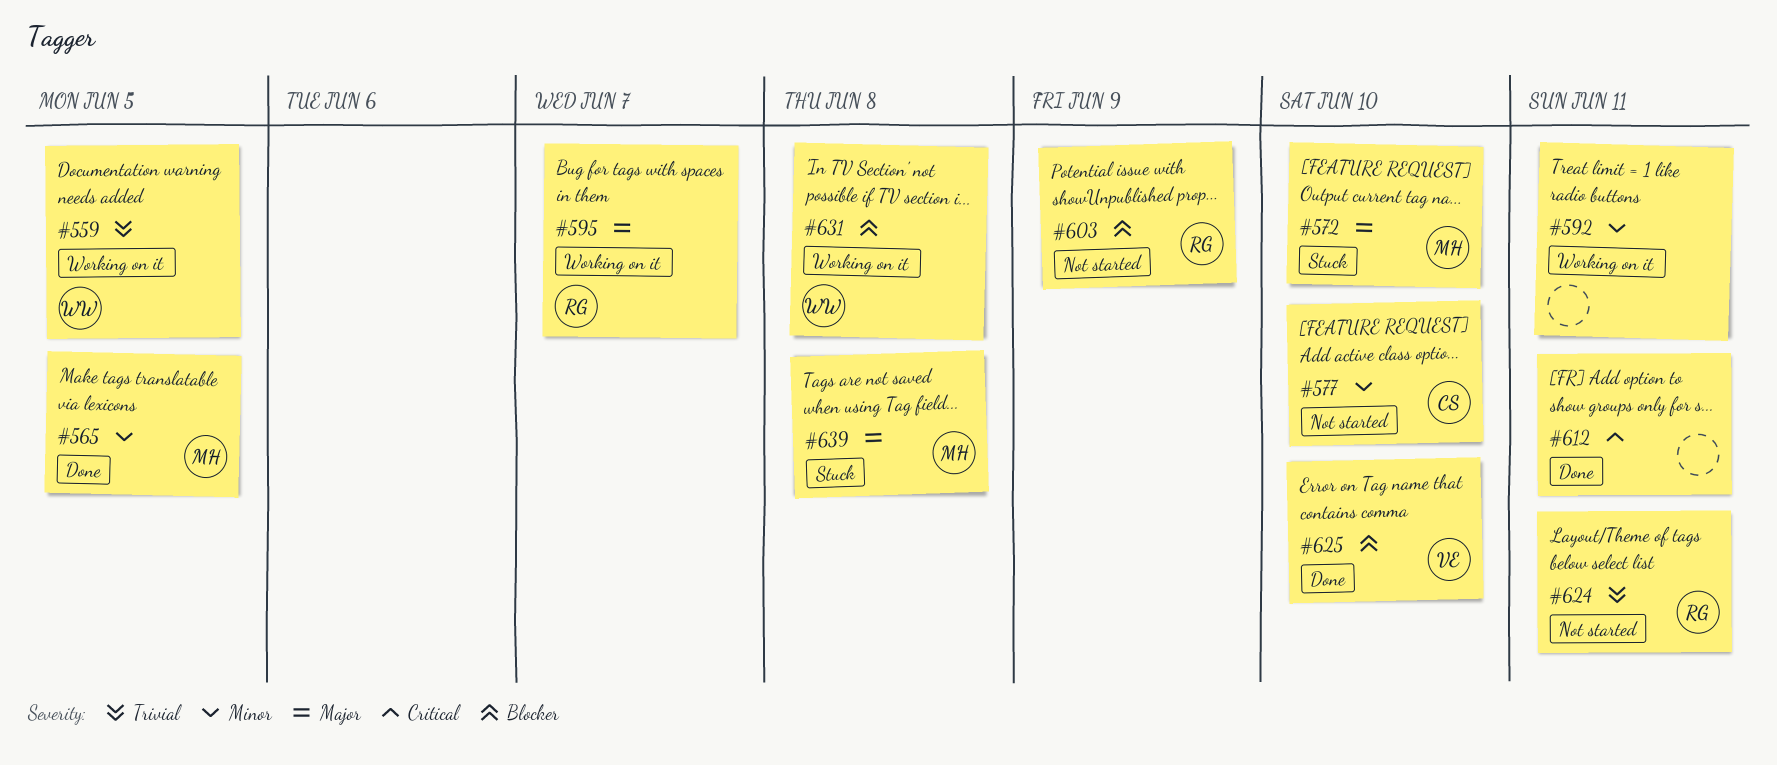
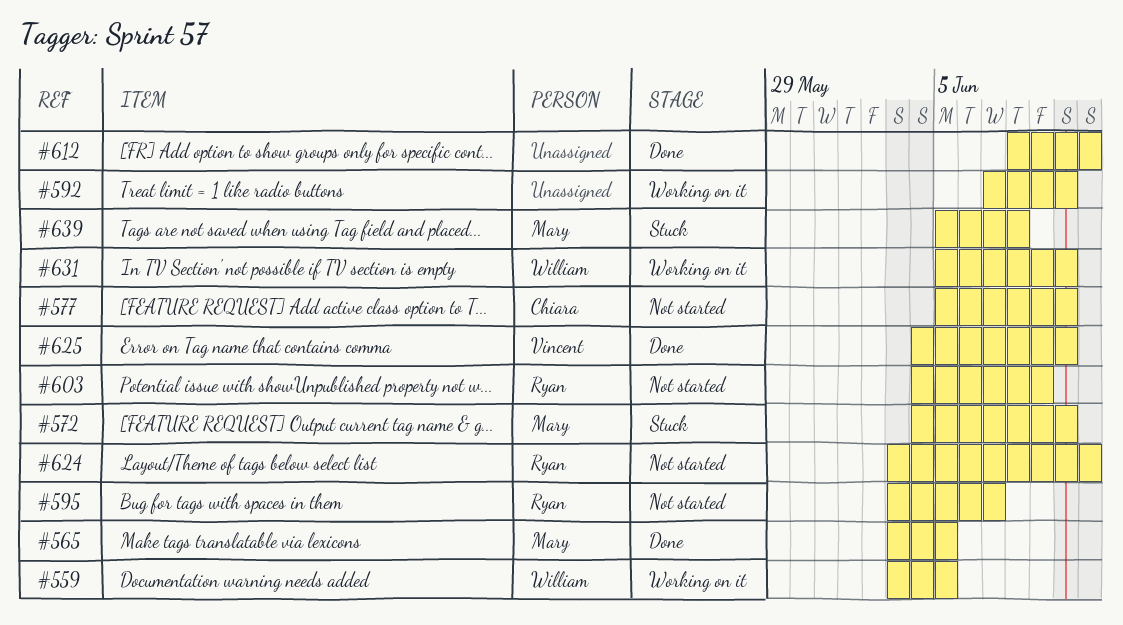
#592, due: Jun 11 -> Jun 10
#595, status: Working on it -> Not started
#631, due: Jun 8 -> Jun 10

